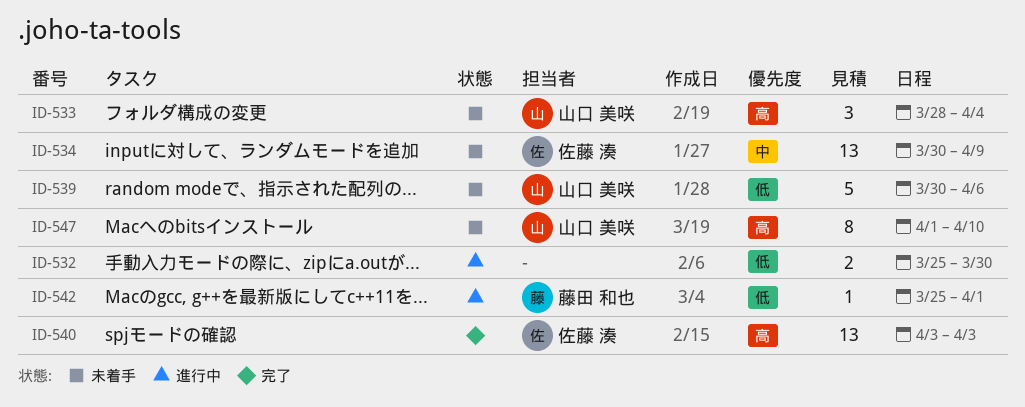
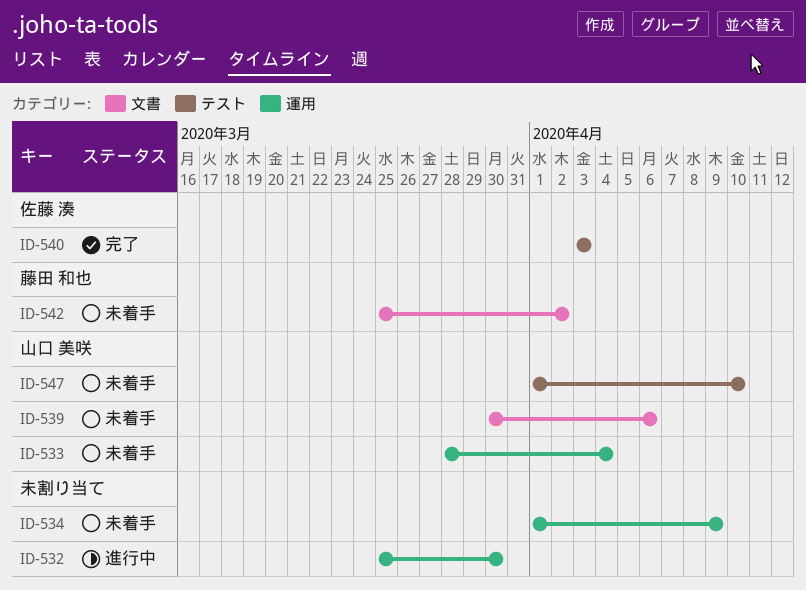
ID-534, owner: 佐藤 湊 -> none
ID-534, start: Mar 30 -> Apr 1
ID-542, status: 進行中 -> 未着手
ID-542, due: Apr 1 -> Apr 2

